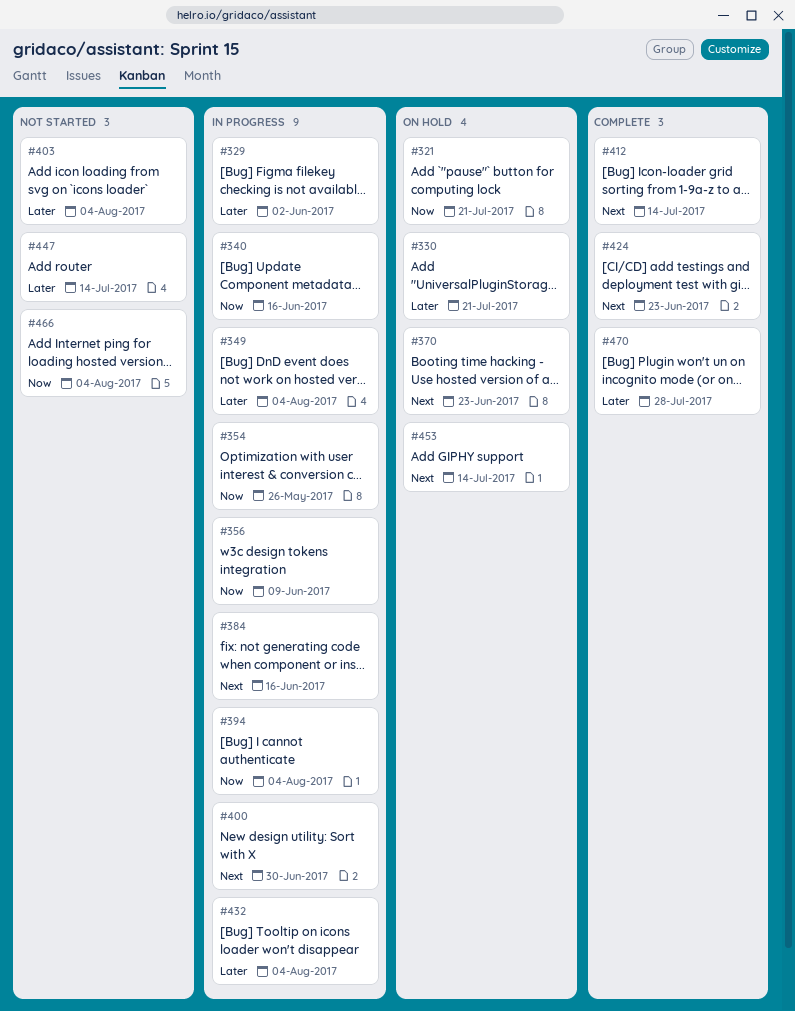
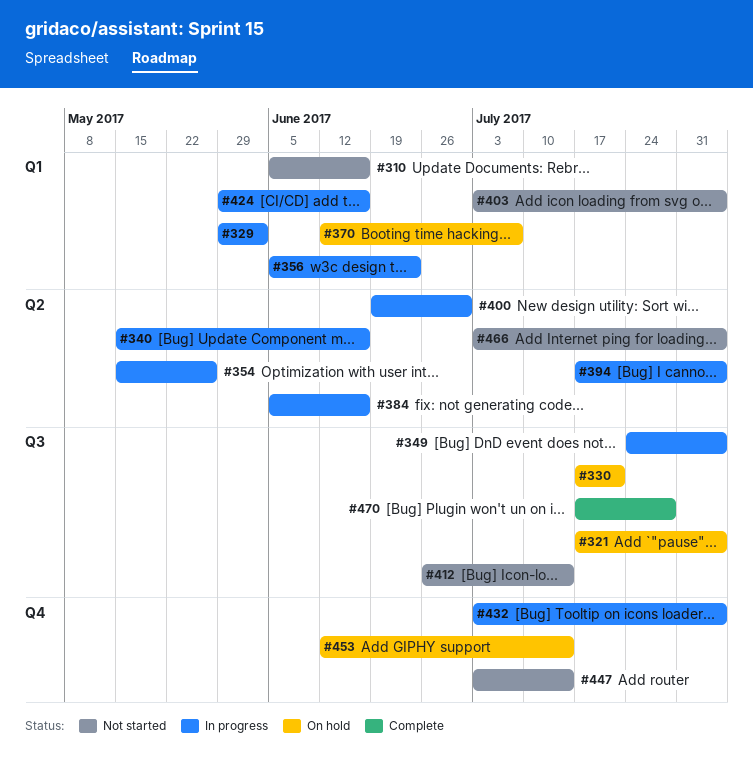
#310: none -> present
#321, due: Jul 21 -> Aug 4
#356, due: Jun 9 -> Jun 23
#370, due: Jun 23 -> Jul 7
#412, status: Complete -> Not started
#424, status: Complete -> In progress
#424, due: Jun 23 -> Jun 16

